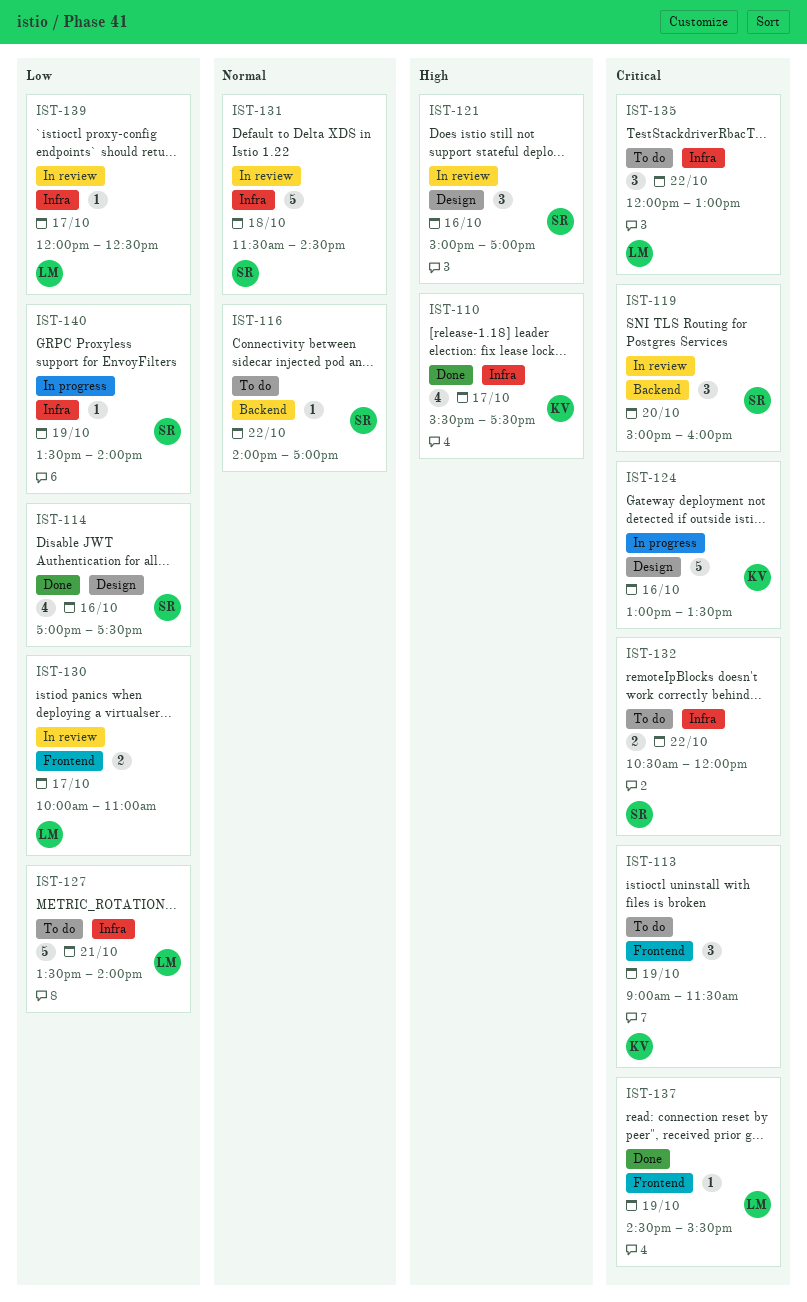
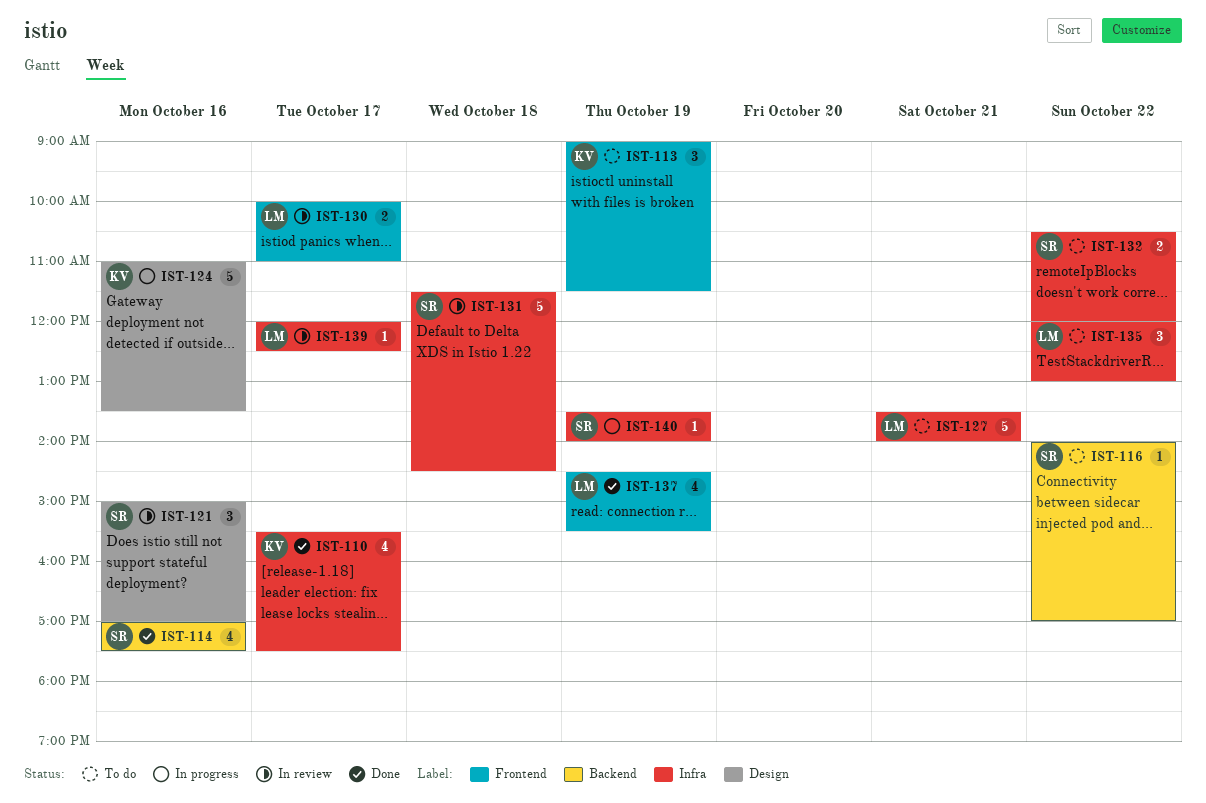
IST-114, label: Design -> Backend
IST-119: present -> none
IST-124, begins: 13:00 -> 11:00
IST-137, estimate: 1 -> 4

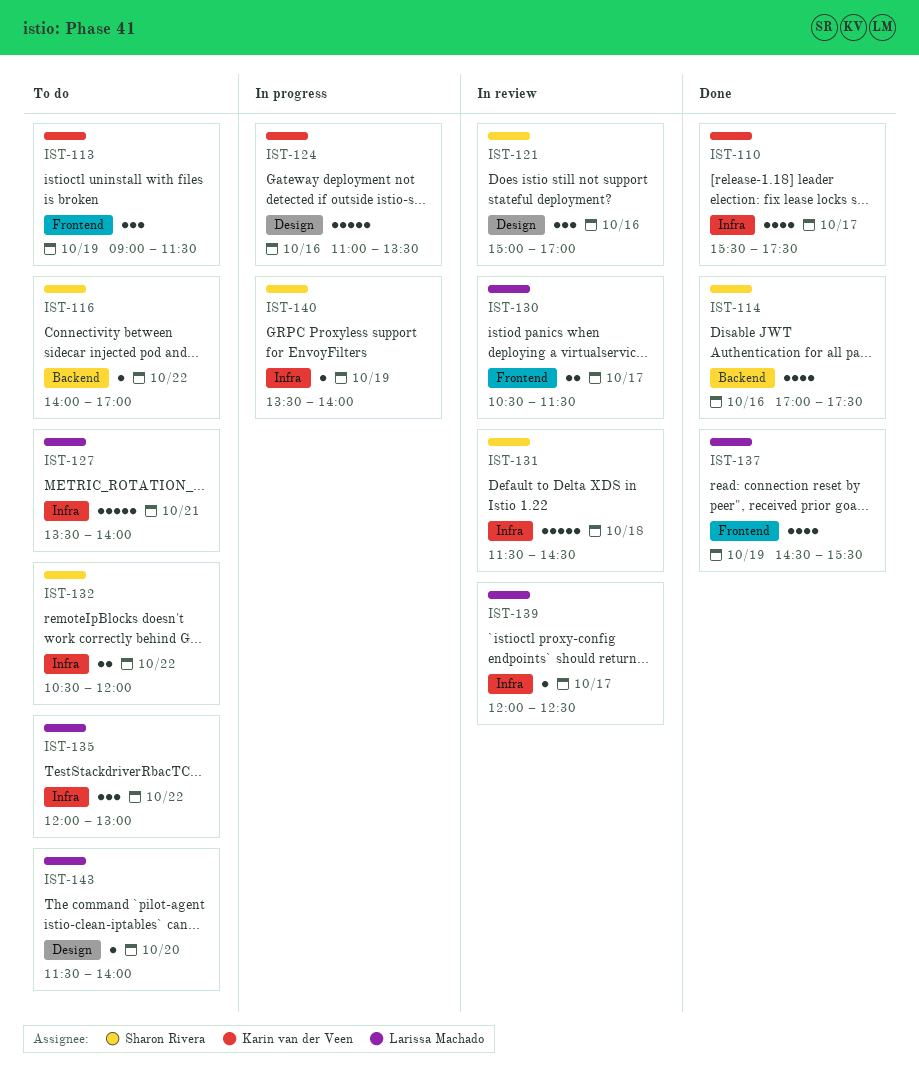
IST-130, begins: 10:00 -> 10:30
IST-130, ends: 11:00 -> 11:30
IST-143: none -> present

